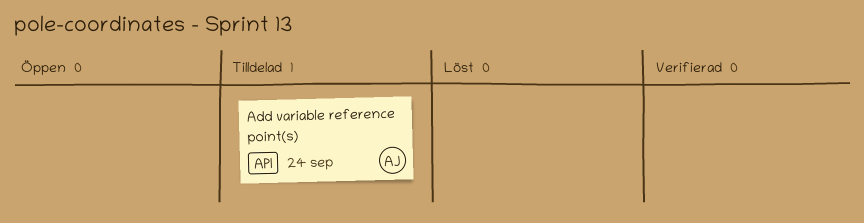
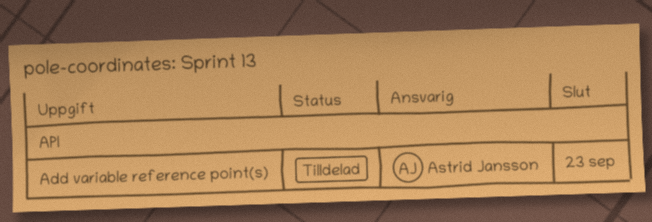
Add variable reference point(s), due: Sep 24 -> Sep 23

